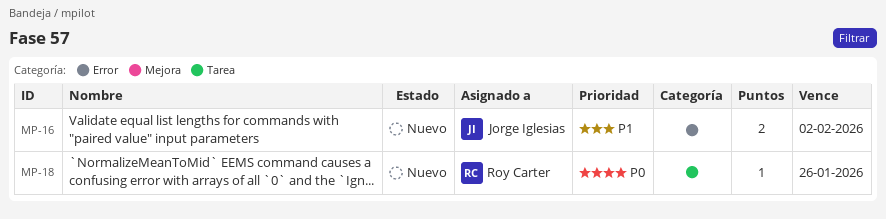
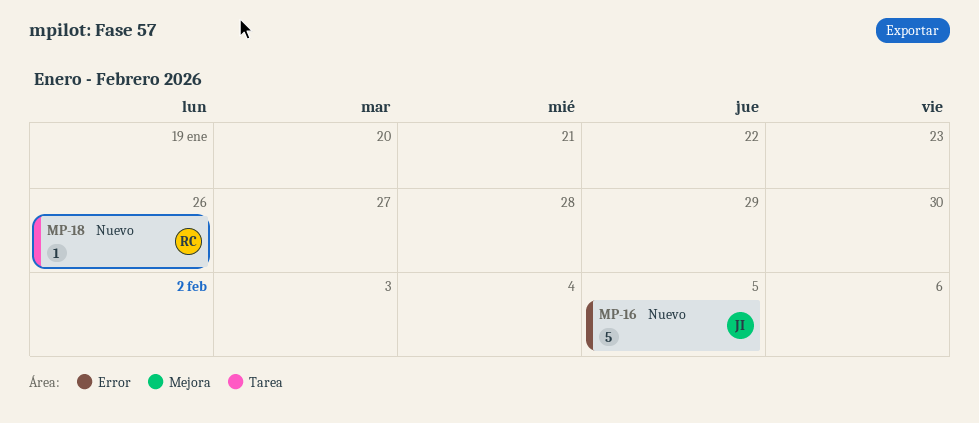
MP-16, estimate: 2 -> 5
MP-16, due: Feb 2 -> Feb 5

